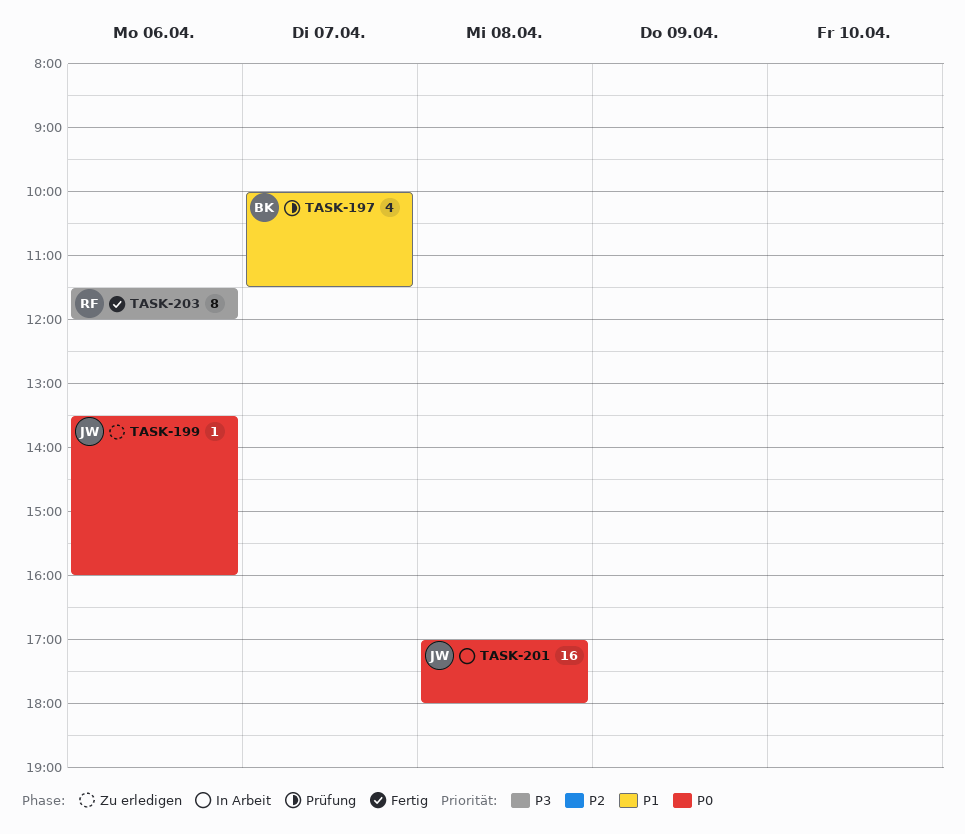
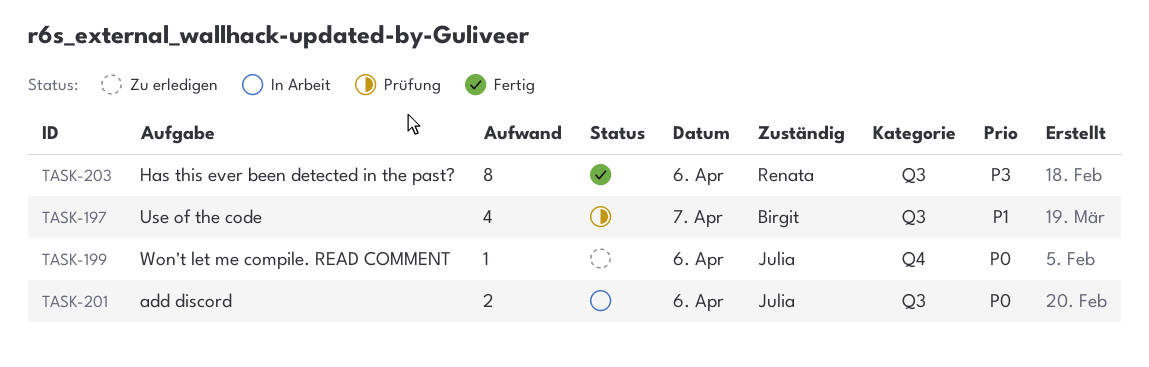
TASK-201, estimate: 16 -> 2
TASK-201, day: Apr 8 -> Apr 6

